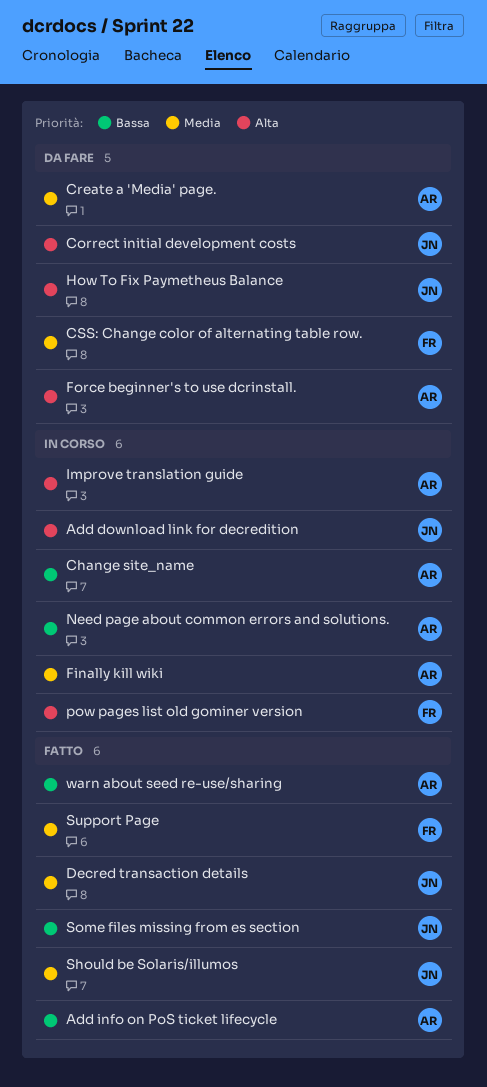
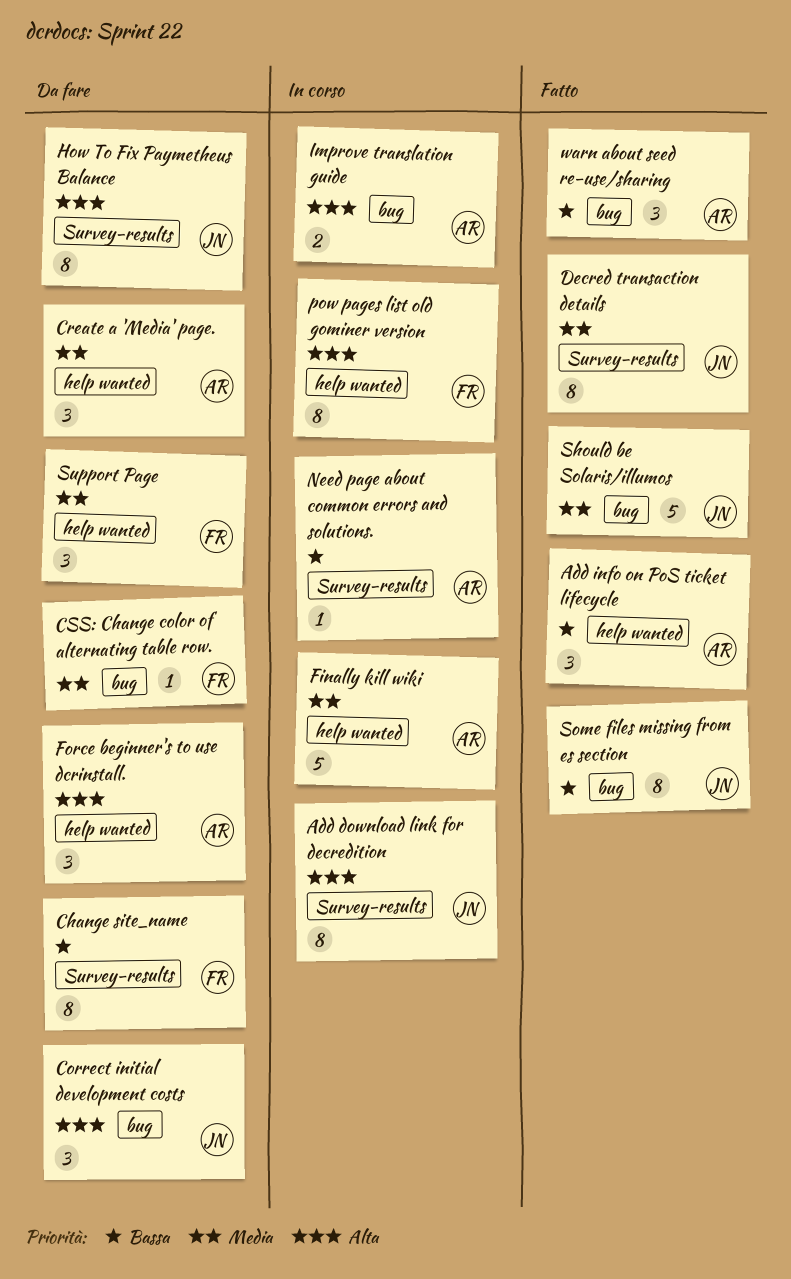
Change site_name, status: In corso -> Da fare
Change site_name, owner: AR -> FR
Support Page, status: Fatto -> Da fare

